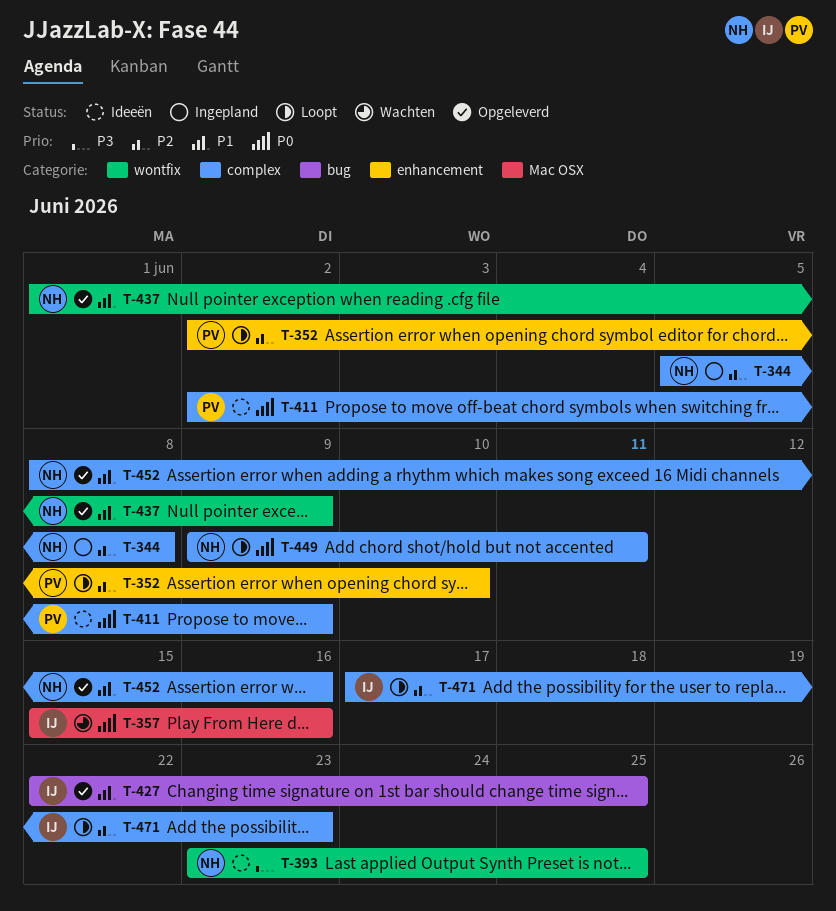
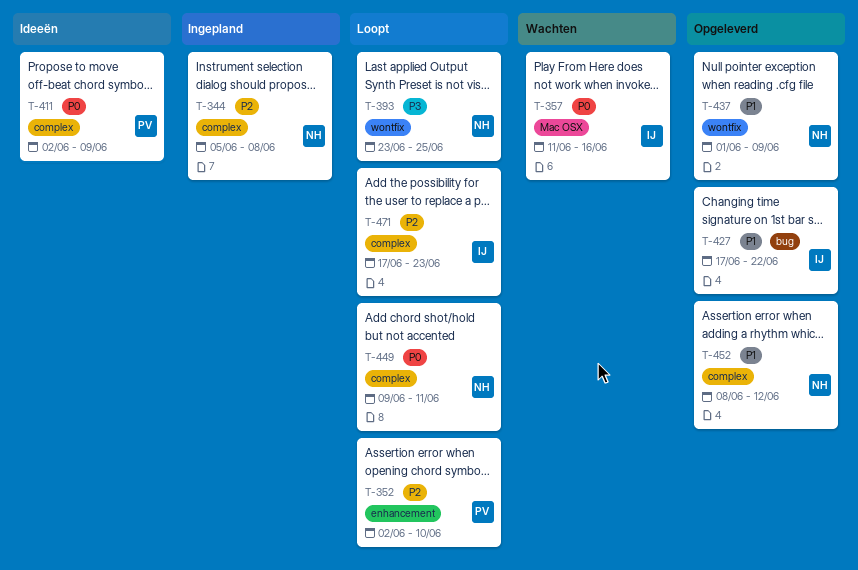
T-357, start: Jun 15 -> Jun 11
T-393, status: Ideeën -> Loopt
T-427, start: Jun 22 -> Jun 17
T-427, due: Jun 25 -> Jun 22
T-452, due: Jun 16 -> Jun 12

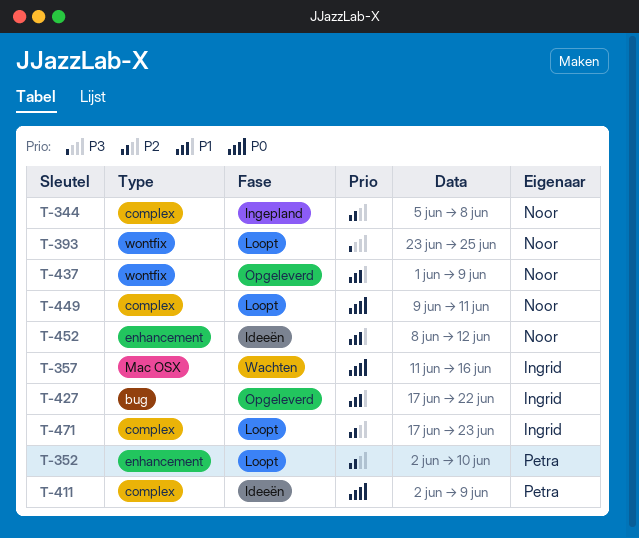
T-452, status: Opgeleverd -> Ideeën
T-452, label: complex -> enhancement

